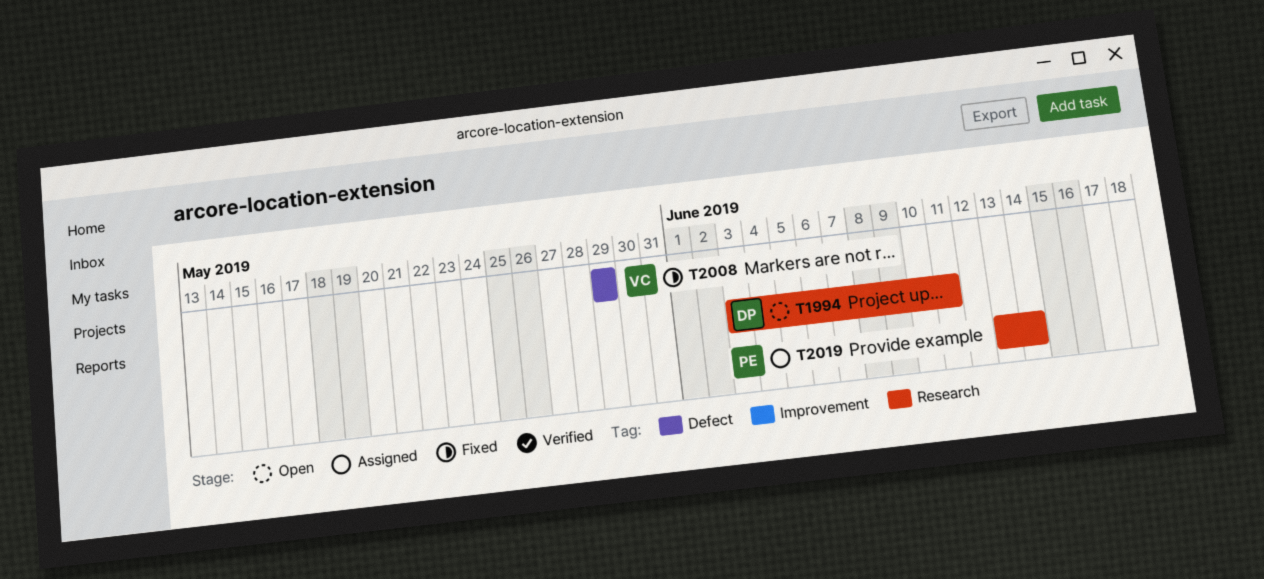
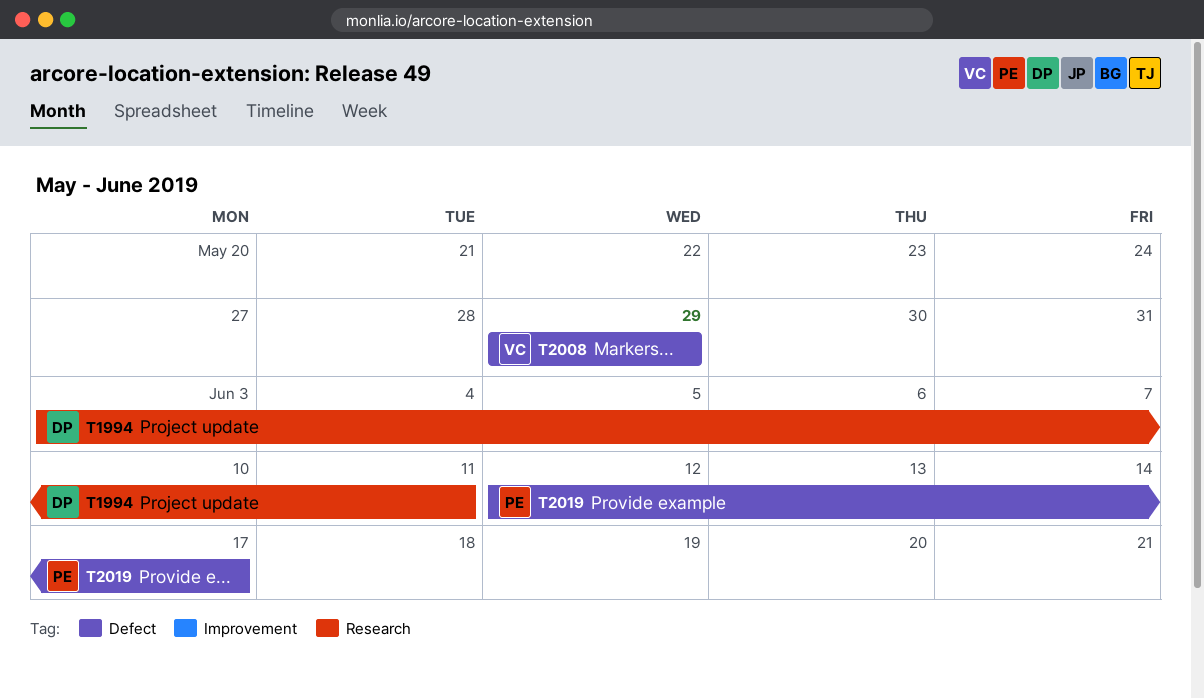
T2019, label: Research -> Defect
T2019, start: Jun 13 -> Jun 12
T2019, due: Jun 14 -> Jun 17

